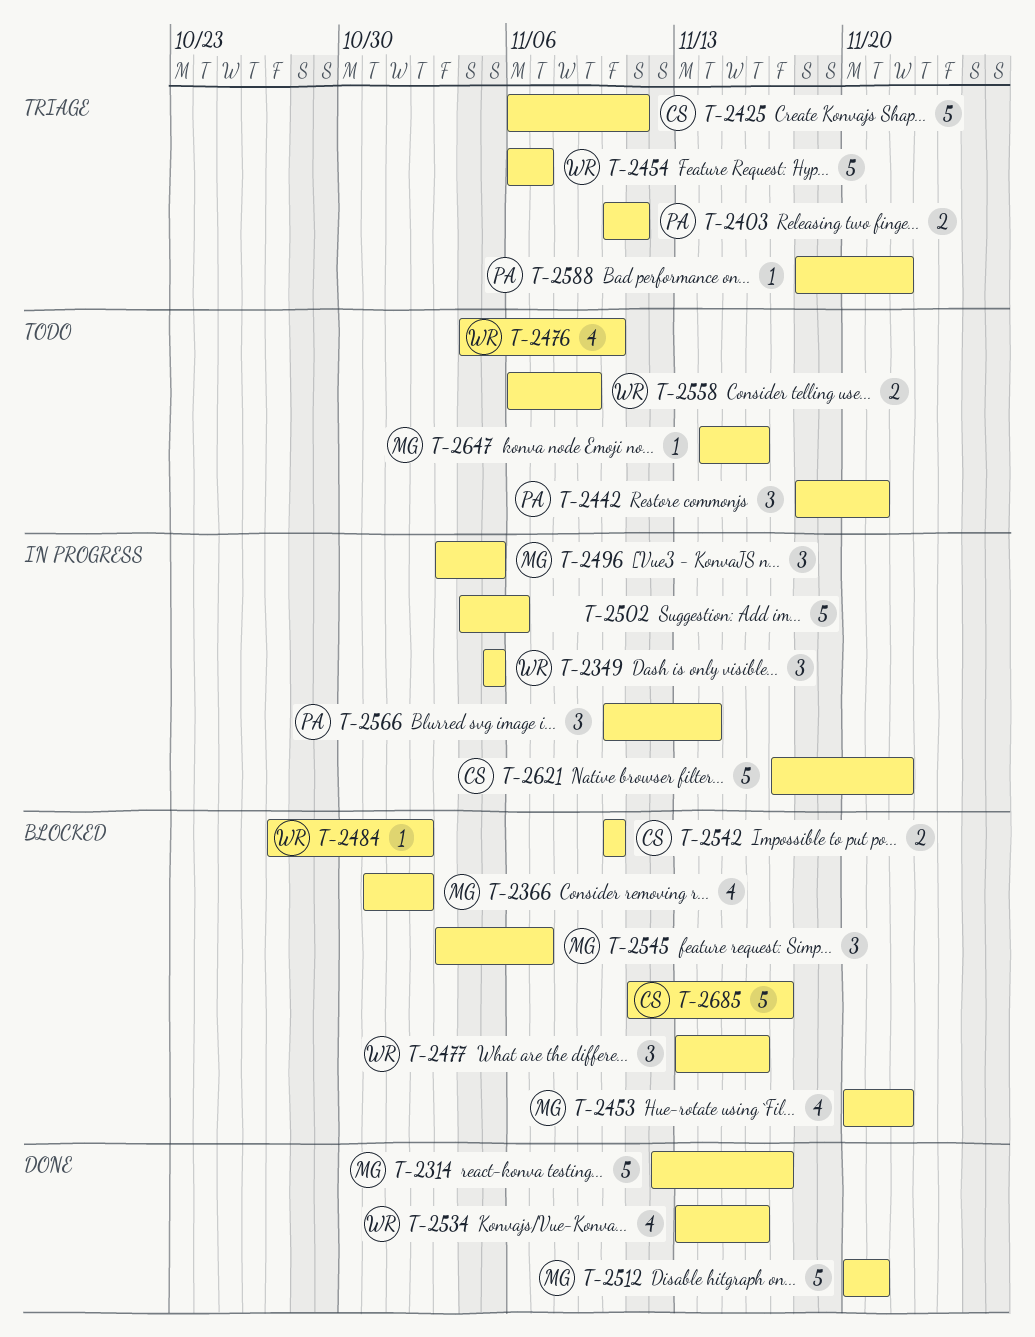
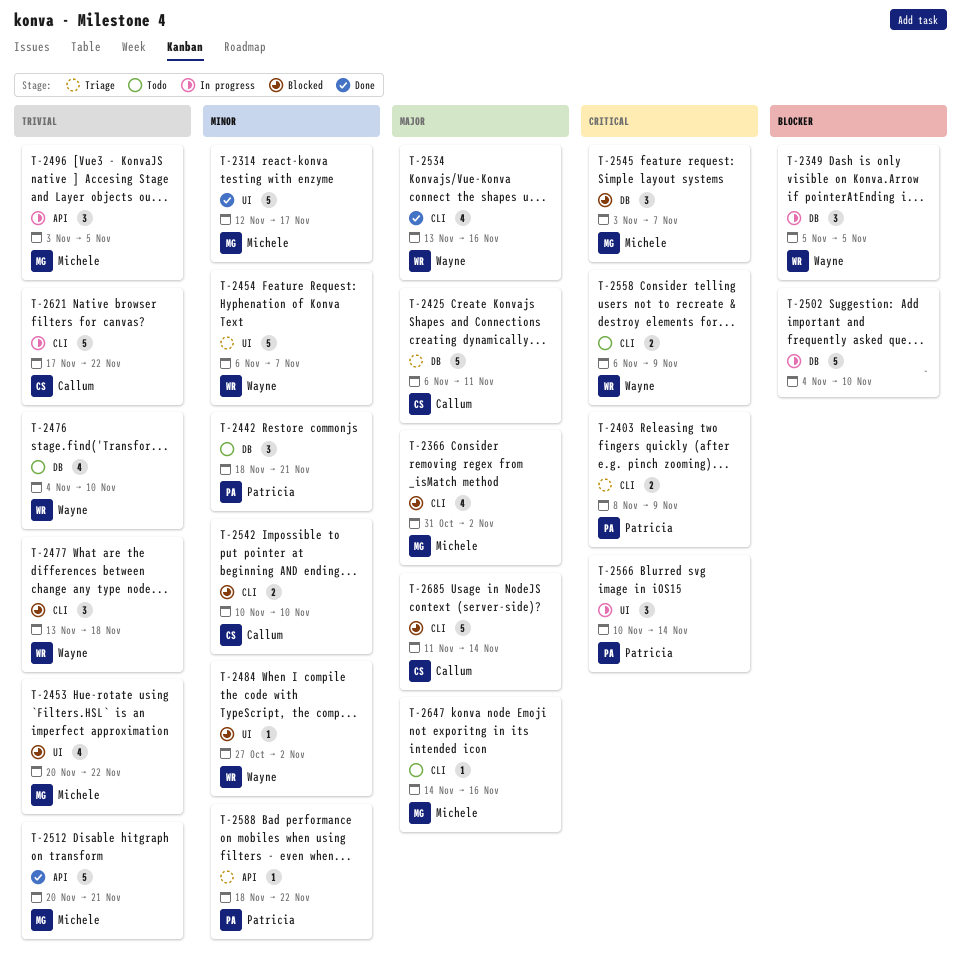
T-2403, start: Nov 10 -> Nov 8
T-2403, due: Nov 11 -> Nov 9
T-2477, due: Nov 16 -> Nov 18
T-2502, due: Nov 6 -> Nov 10
T-2685, due: Nov 17 -> Nov 14

